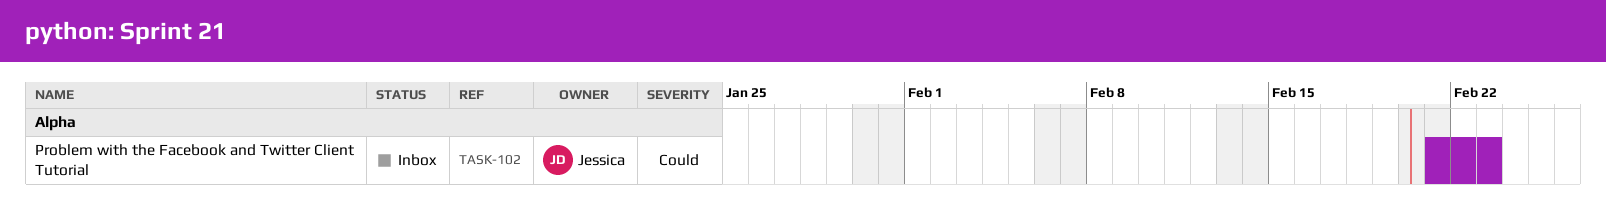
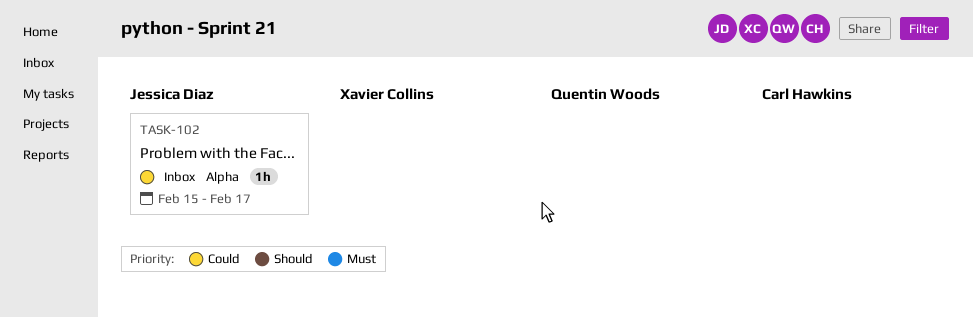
TASK-102, start: Feb 21 -> Feb 15
TASK-102, due: Feb 23 -> Feb 17

